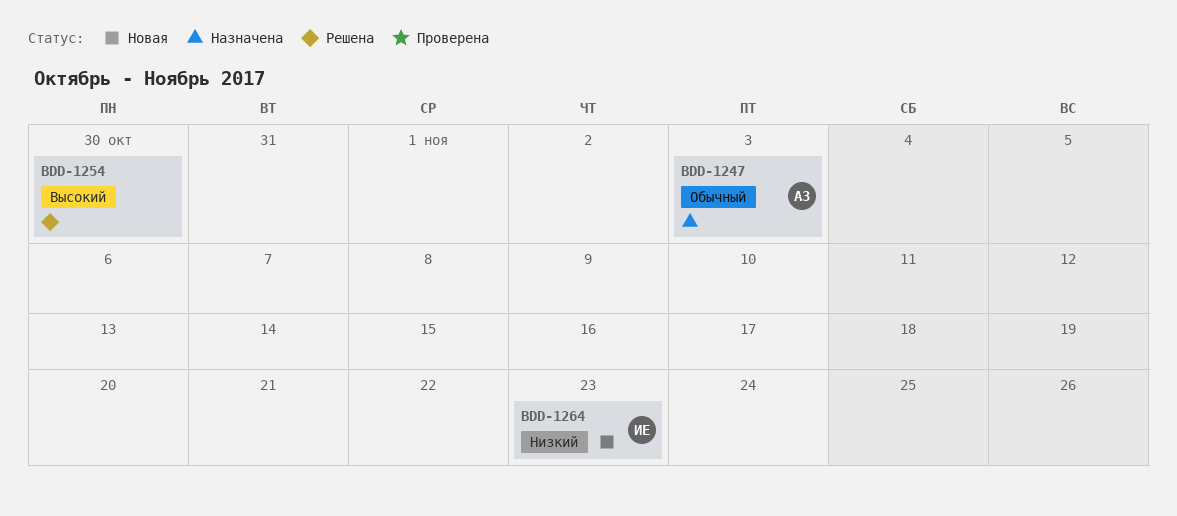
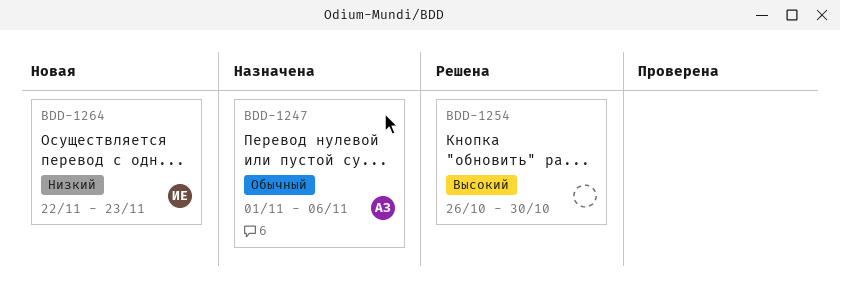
BDD-1247, due: Nov 3 -> Nov 6

